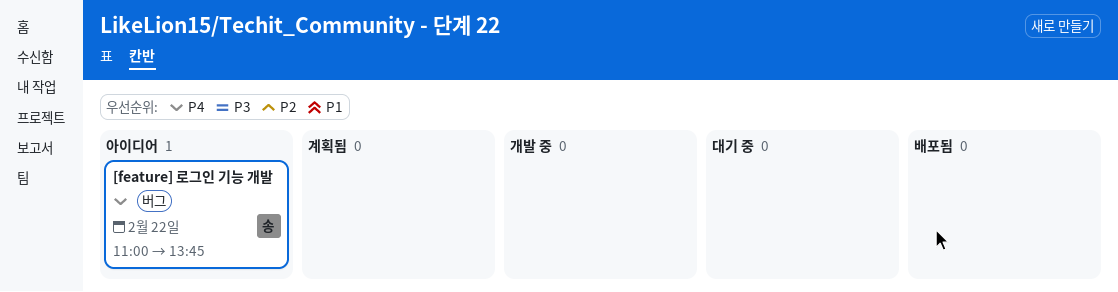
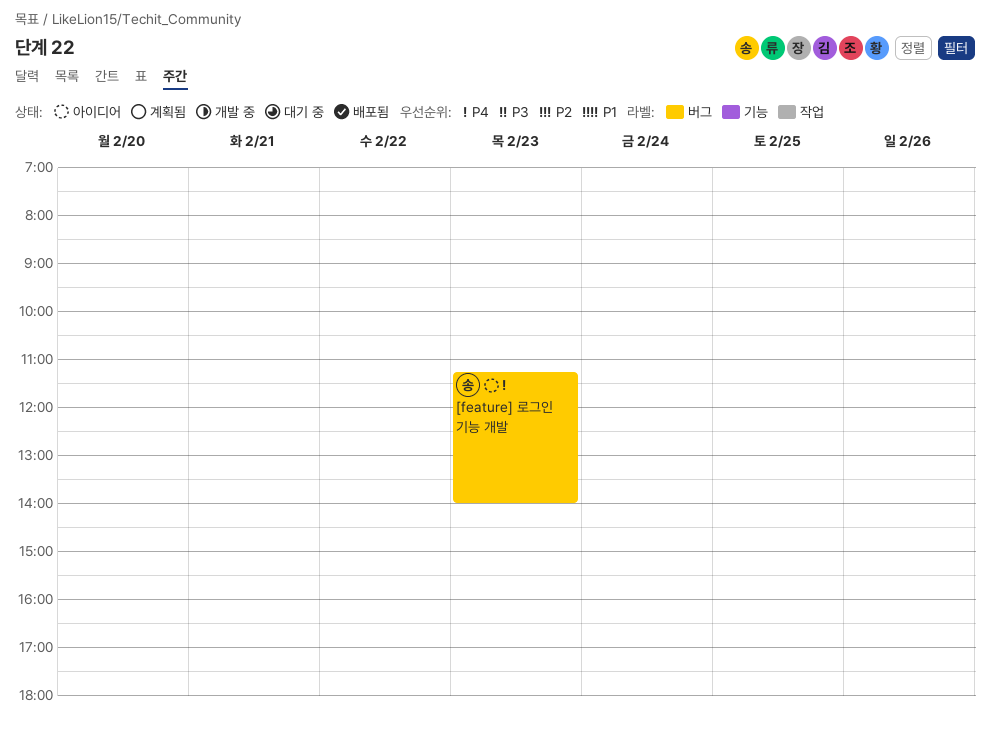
[feature] 로그인 기능 개발, day: Feb 22 -> Feb 23
[feature] 로그인 기능 개발, begins: 11:00 -> 11:15
[feature] 로그인 기능 개발, ends: 13:45 -> 14:00

